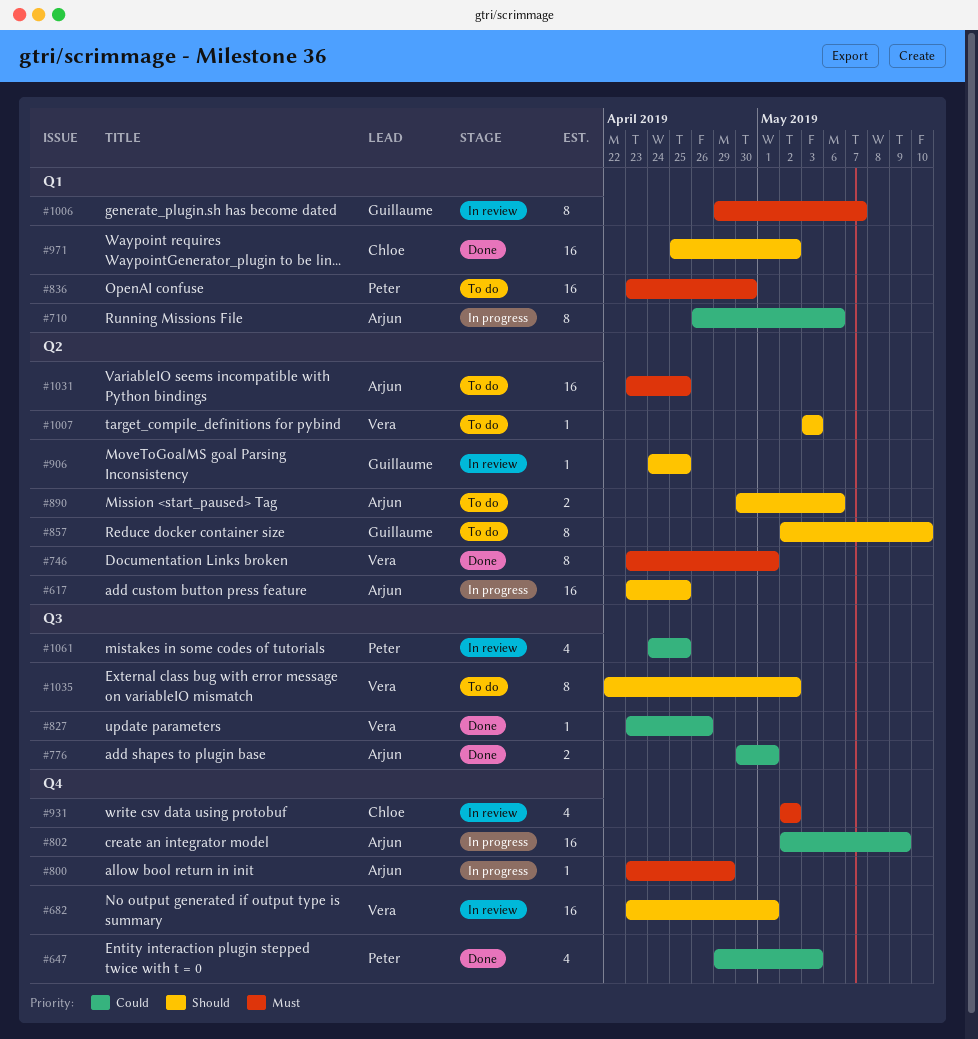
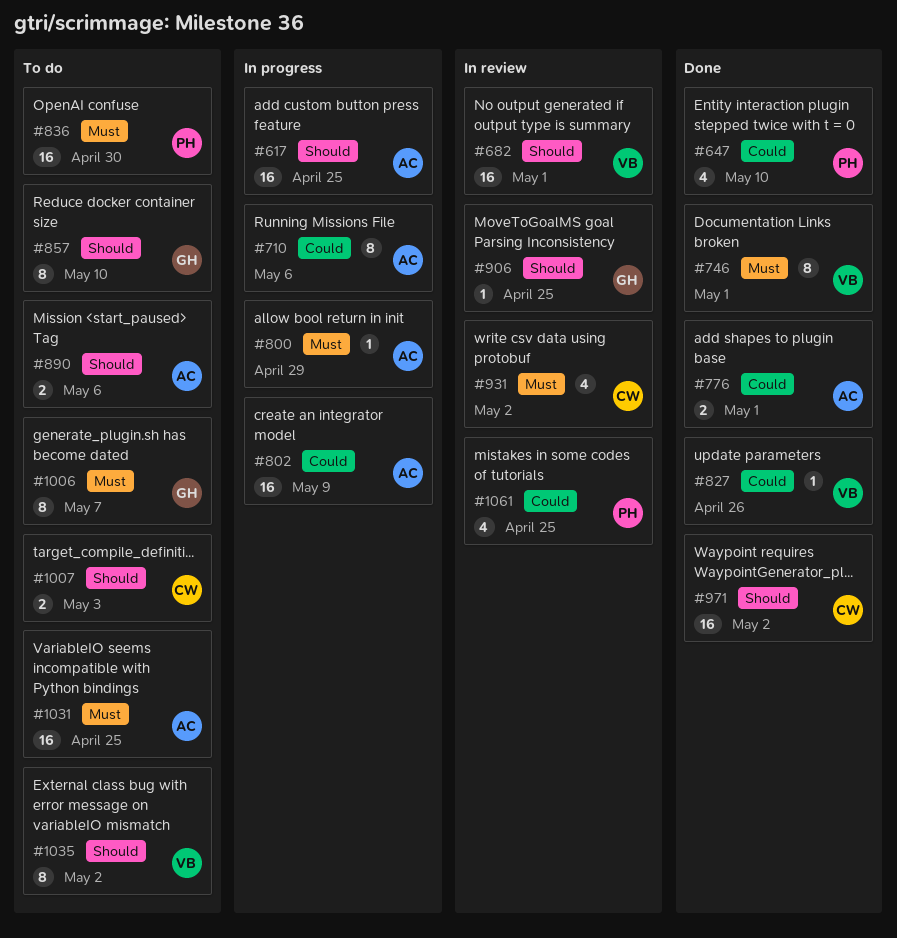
#647, due: May 3 -> May 10
#1006, status: In review -> To do
#1007, owner: Vera -> Chloe
#1007, estimate: 1 -> 2

